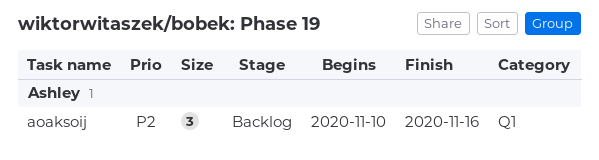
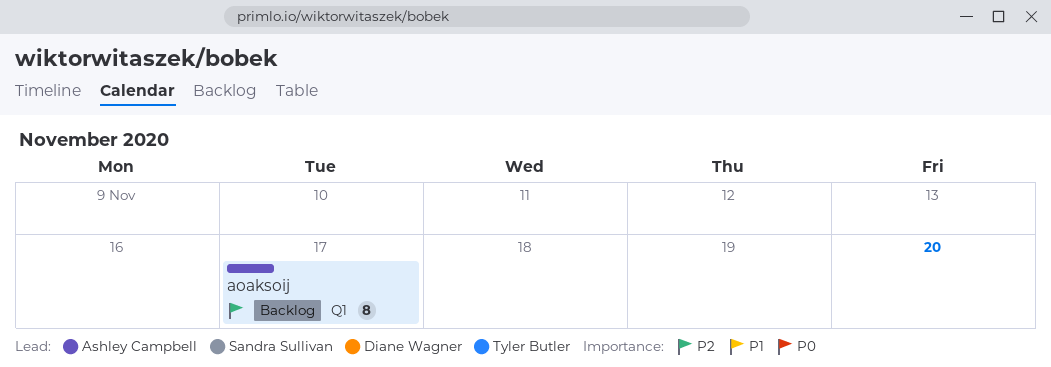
aoaksoij, estimate: 3 -> 8
aoaksoij, due: Nov 16 -> Nov 17

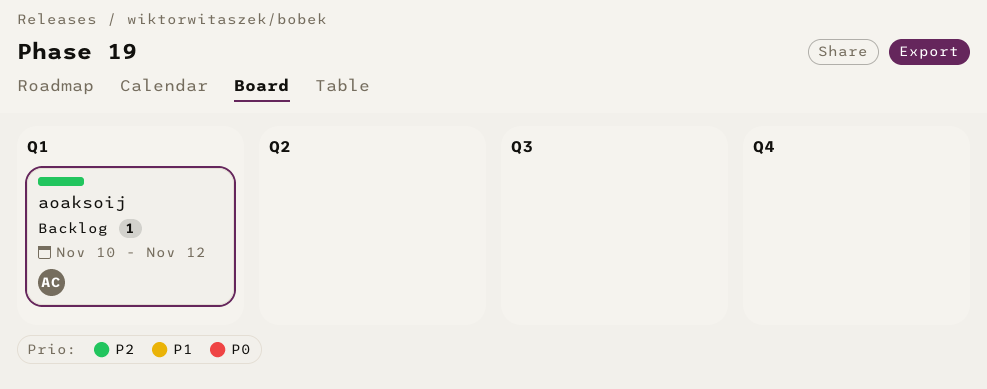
aoaksoij, estimate: 8 -> 1
aoaksoij, due: Nov 17 -> Nov 12

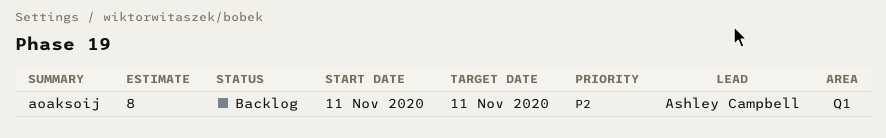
aoaksoij, estimate: 1 -> 8
aoaksoij, start: Nov 10 -> Nov 11
aoaksoij, due: Nov 12 -> Nov 11

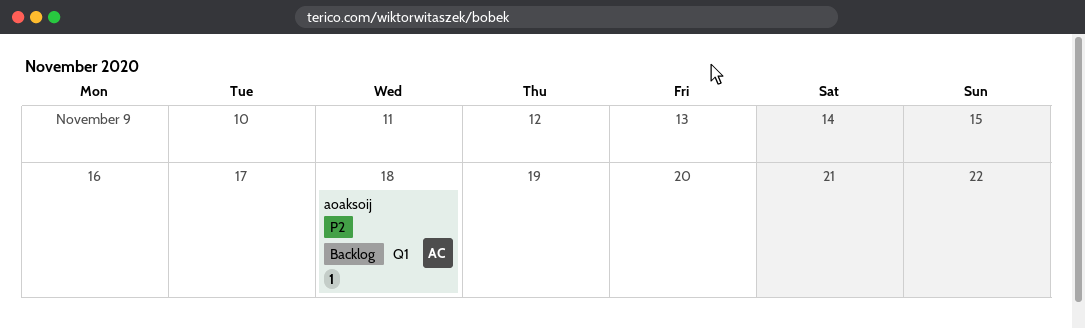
aoaksoij, estimate: 8 -> 1
aoaksoij, due: Nov 11 -> Nov 18

